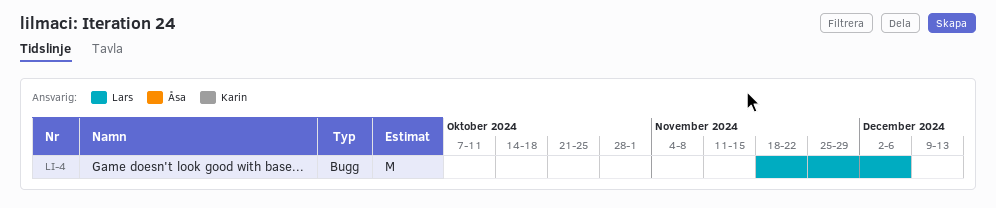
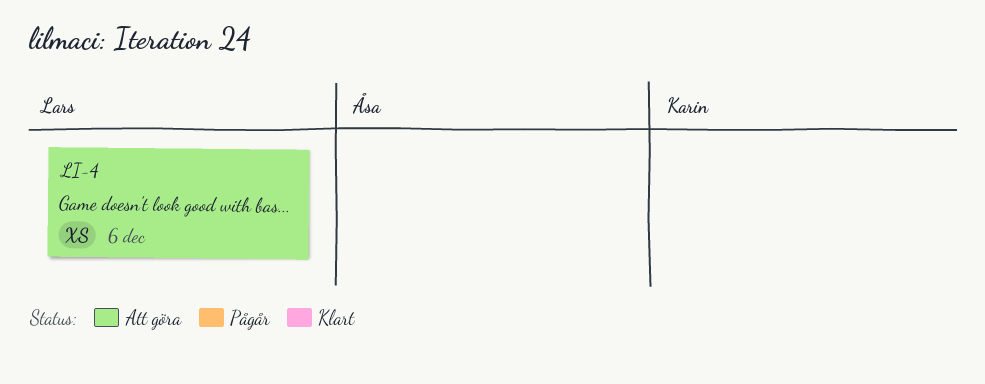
LI-4, estimate: M -> XS

